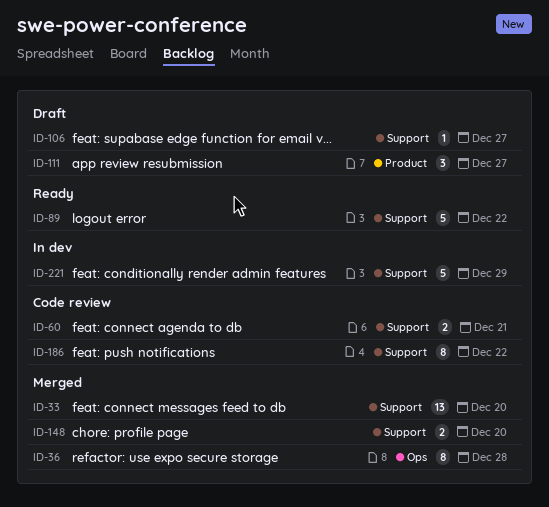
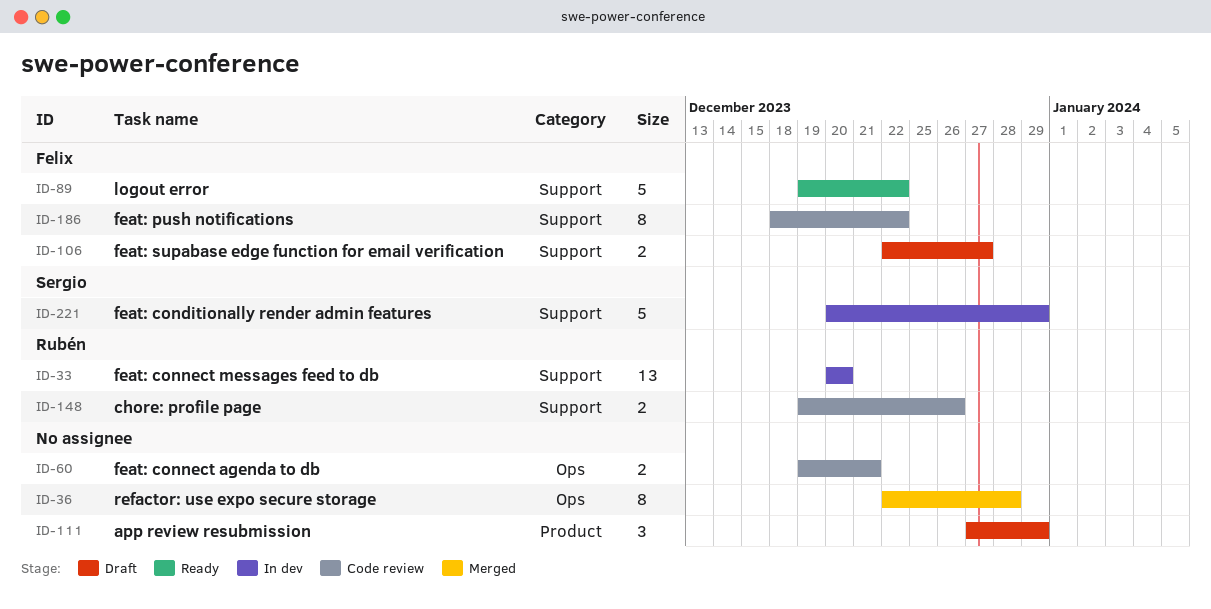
ID-33, status: Merged -> In dev
ID-60, label: Support -> Ops
ID-106, estimate: 1 -> 2
ID-111, due: Dec 27 -> Dec 29
ID-148, status: Merged -> Code review
ID-148, due: Dec 20 -> Dec 26

